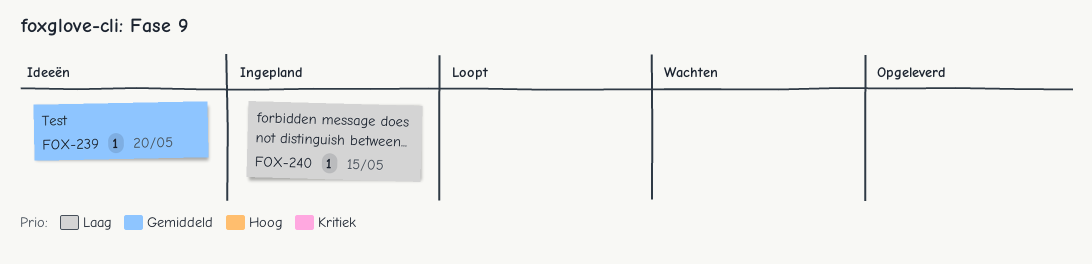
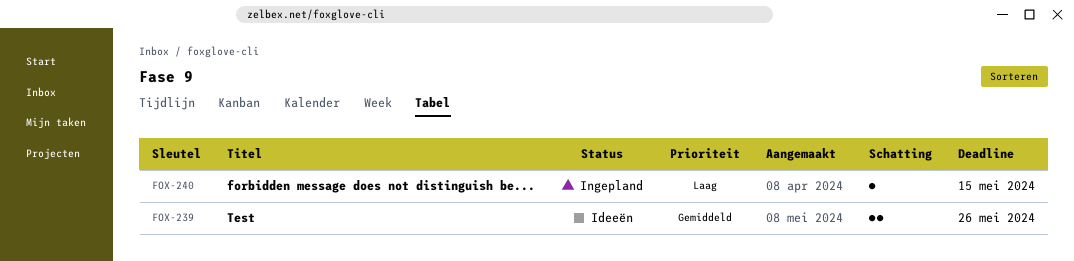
FOX-239, estimate: 1 -> 2
FOX-239, due: May 20 -> May 26

